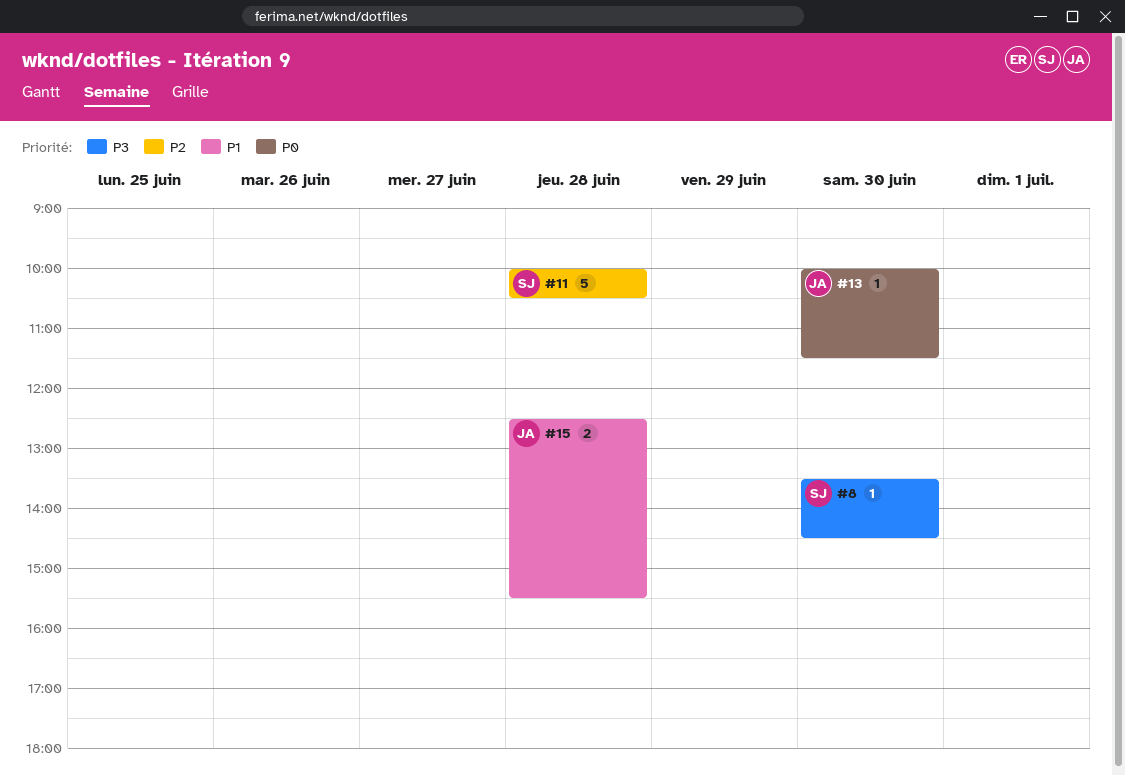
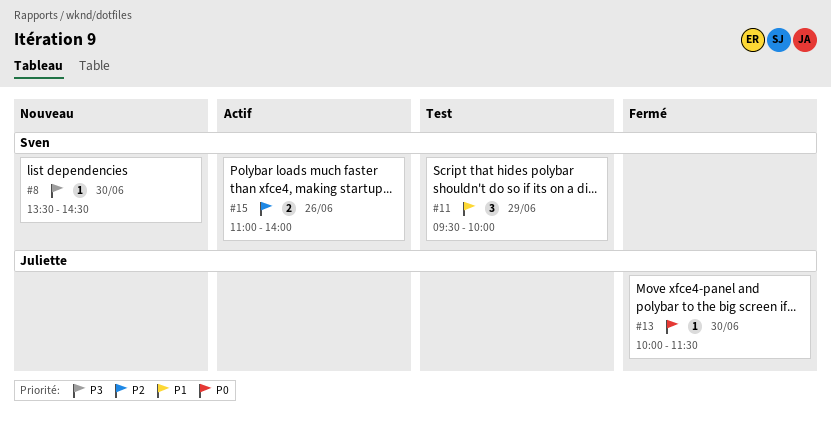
#11, priority: P2 -> P1
#11, estimate: 5 -> 3
#11, day: Jun 28 -> Jun 29
#11, begins: 10:00 -> 09:30
#11, ends: 10:30 -> 10:00
#15, owner: Juliette -> Sven
#15, priority: P1 -> P2
#15, day: Jun 28 -> Jun 26
#15, begins: 12:30 -> 11:00
#15, ends: 15:30 -> 14:00

